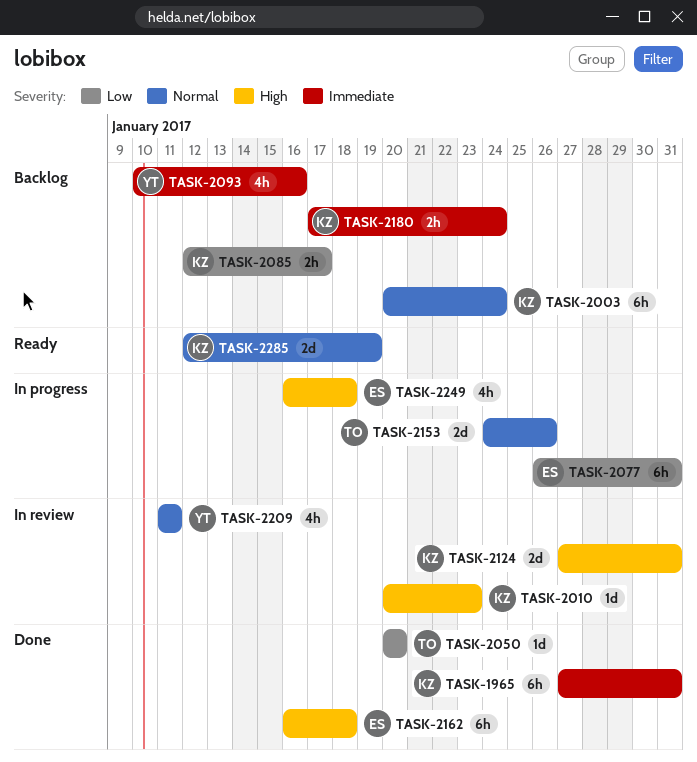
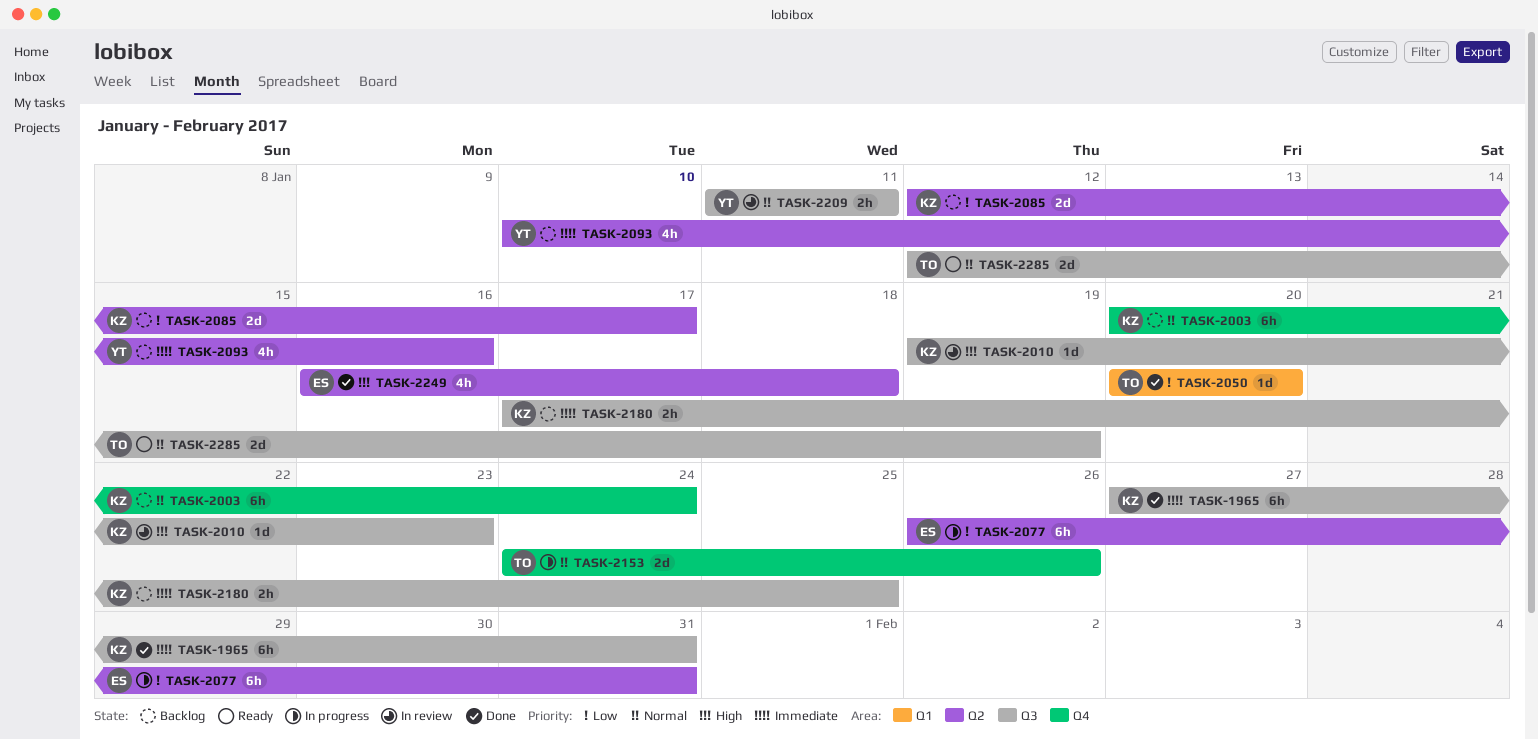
TASK-2010, start: Jan 20 -> Jan 19
TASK-2085, estimate: 2h -> 2d
TASK-2124: present -> none
TASK-2162: present -> none
TASK-2180, due: Jan 24 -> Jan 25
TASK-2209, estimate: 4h -> 2h
TASK-2249, status: In progress -> Done
TASK-2285, owner: KZ -> TO

